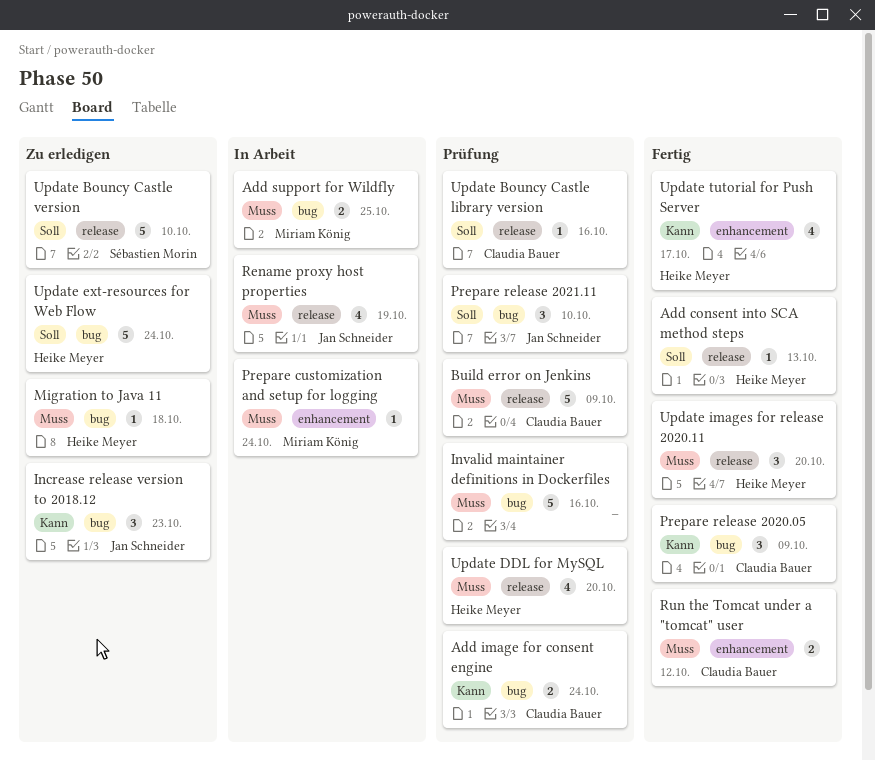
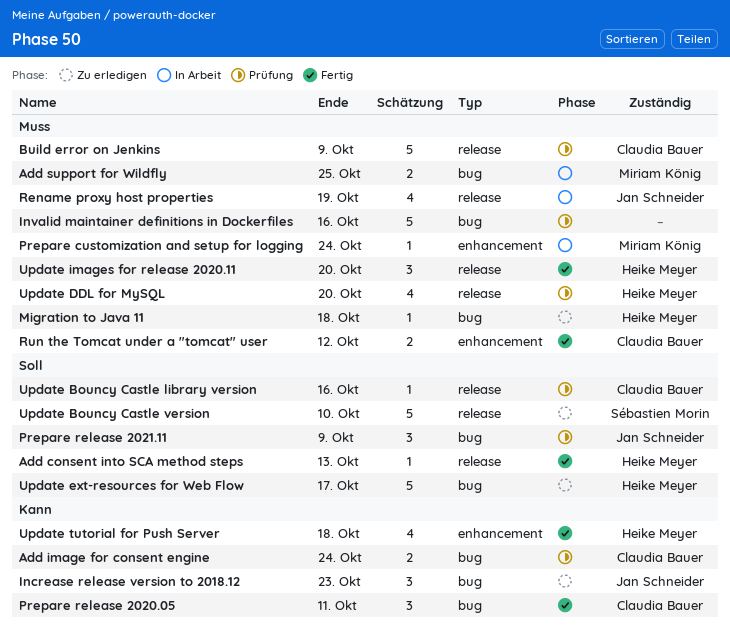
Prepare release 2020.05, due: Oct 9 -> Oct 11
Prepare release 2021.11, due: Oct 10 -> Oct 9
Update ext-resources for Web Flow, due: Oct 24 -> Oct 17
Update tutorial for Push Server, due: Oct 17 -> Oct 18

